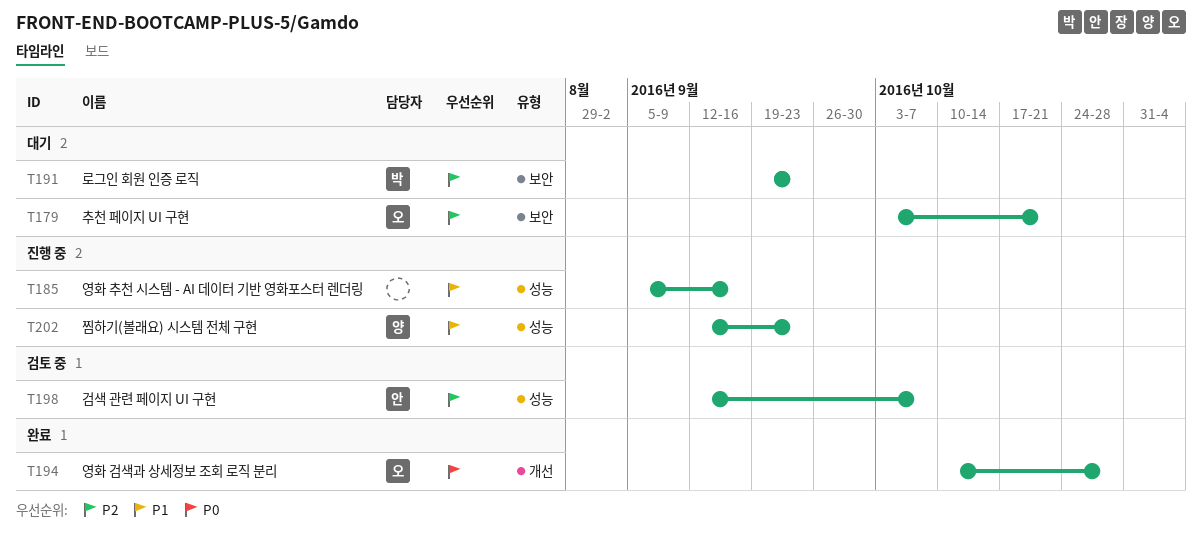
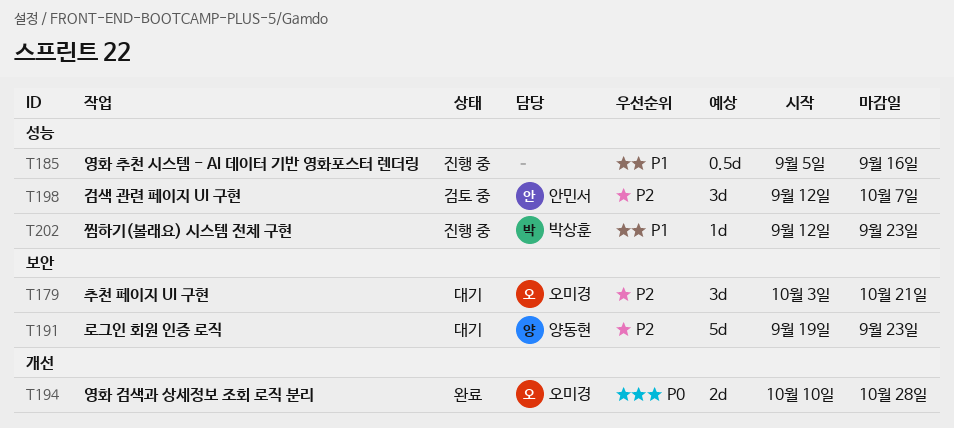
T191, owner: 박상훈 -> 양동현
T202, owner: 양동현 -> 박상훈

